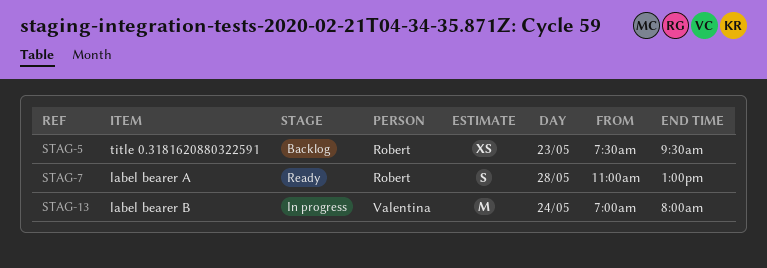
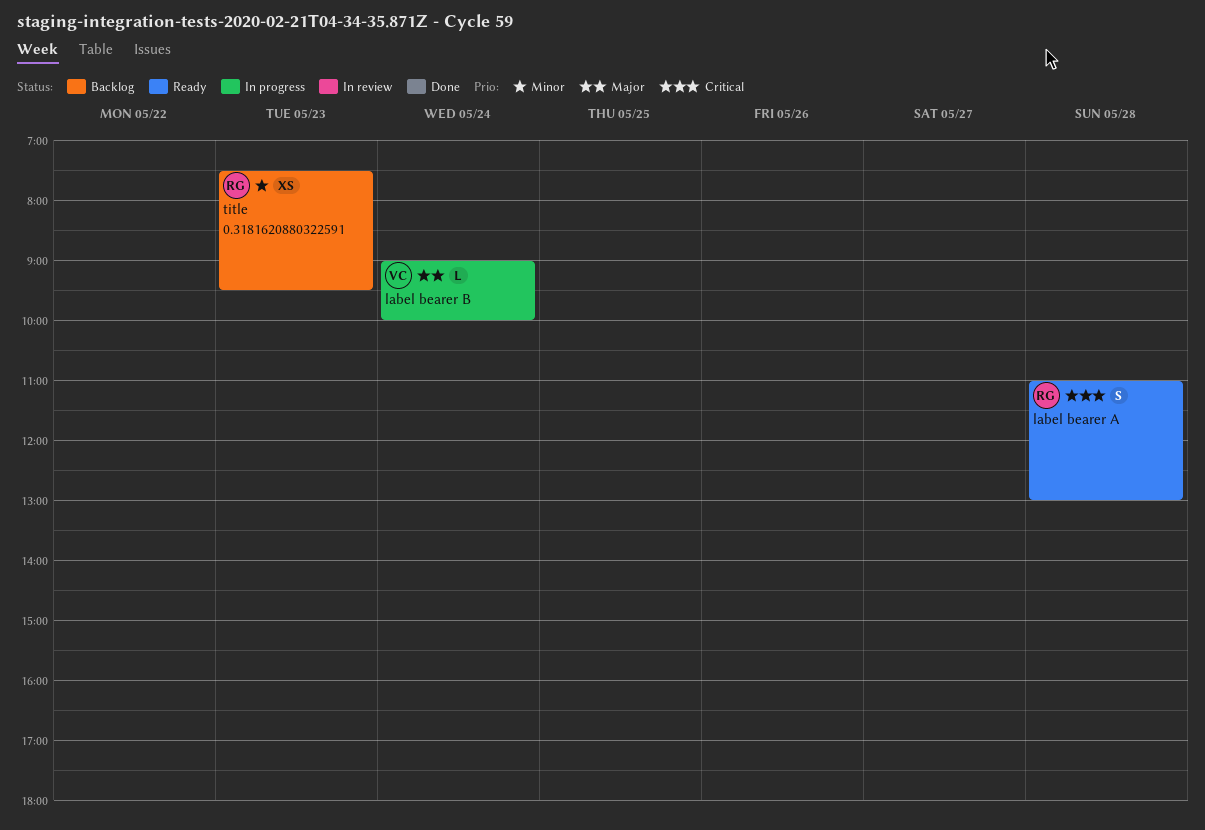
label bearer B, estimate: M -> L
label bearer B, begins: 07:00 -> 09:00
label bearer B, ends: 08:00 -> 10:00

